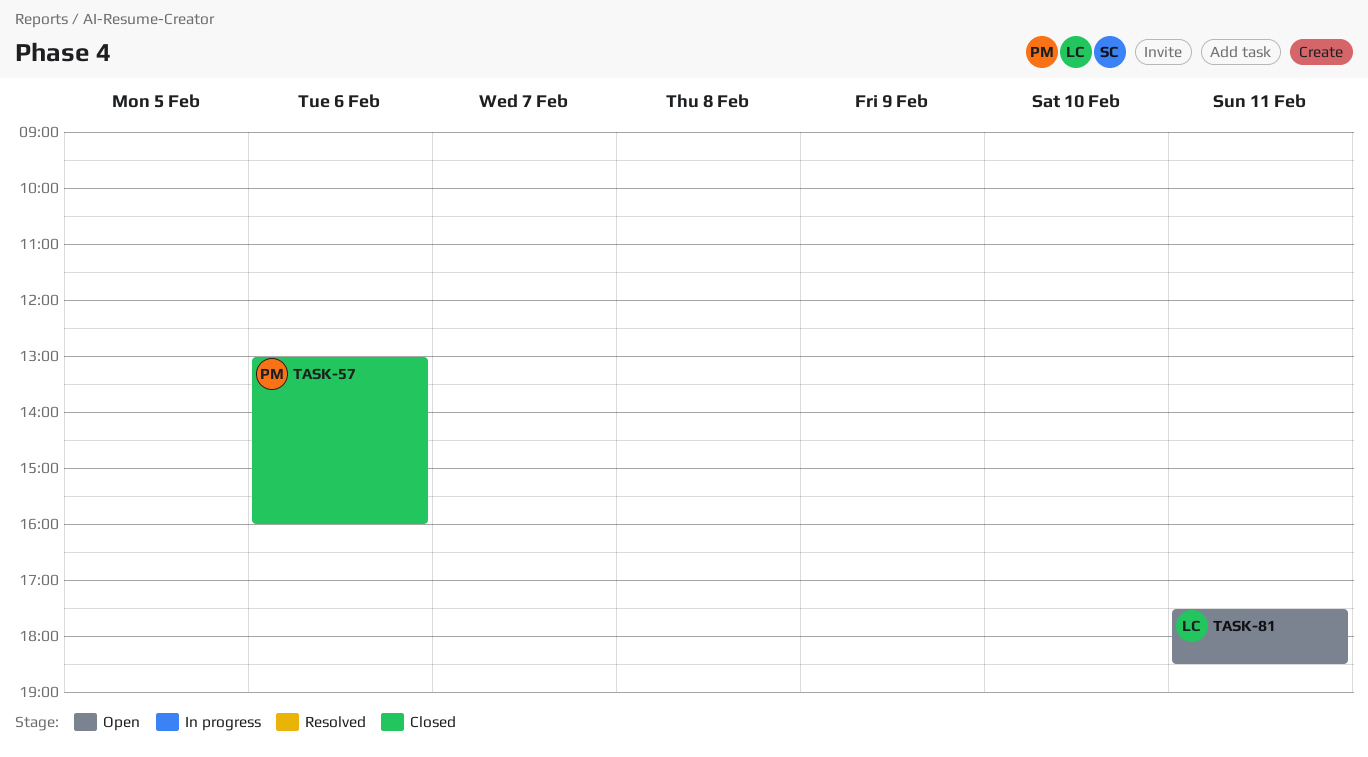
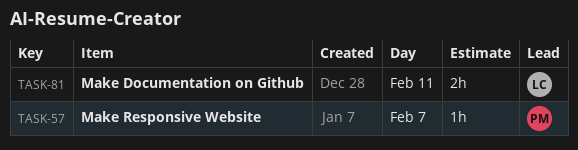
TASK-57, day: Feb 6 -> Feb 7

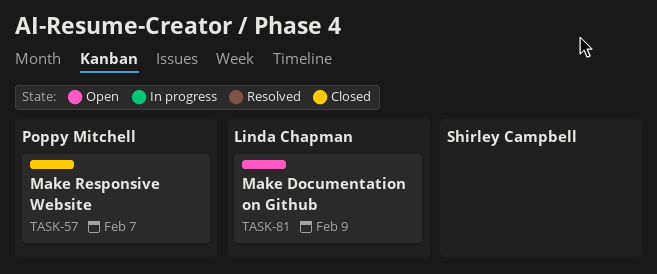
TASK-81, day: Feb 11 -> Feb 9

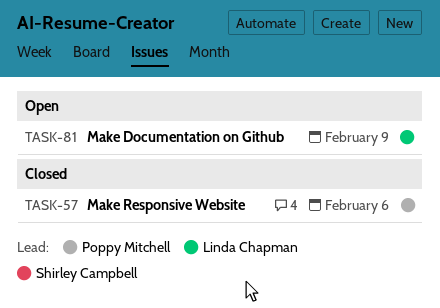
TASK-57, day: Feb 7 -> Feb 6

